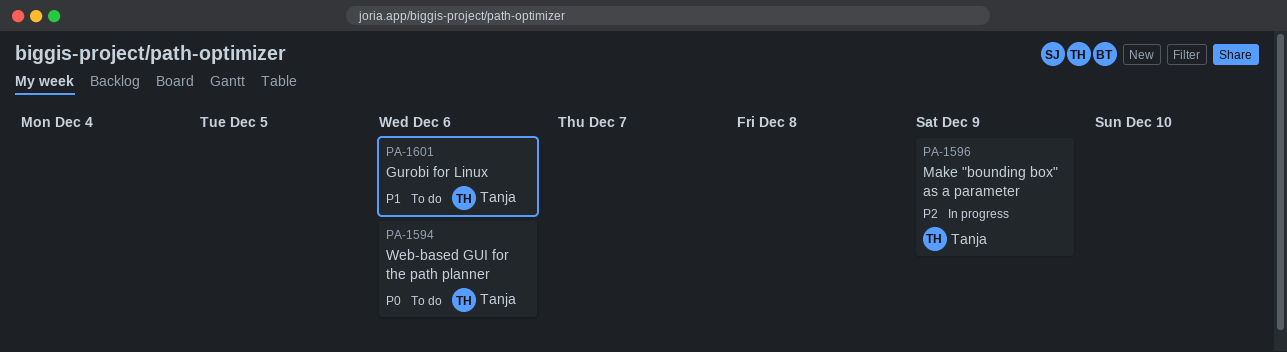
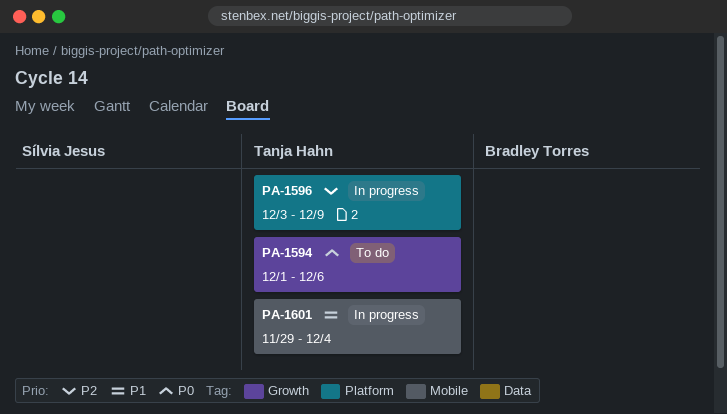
PA-1601, status: To do -> In progress
PA-1601, due: Dec 6 -> Dec 4

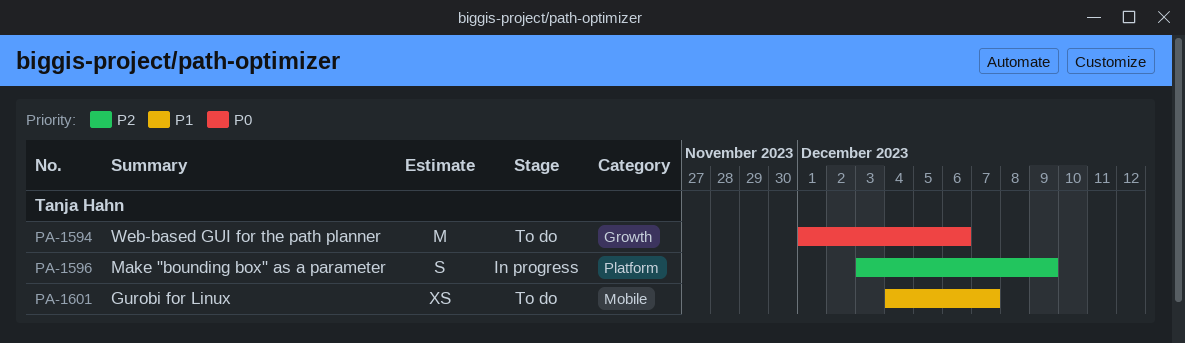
PA-1601, status: In progress -> To do
PA-1601, start: Nov 29 -> Dec 4
PA-1601, due: Dec 4 -> Dec 7

